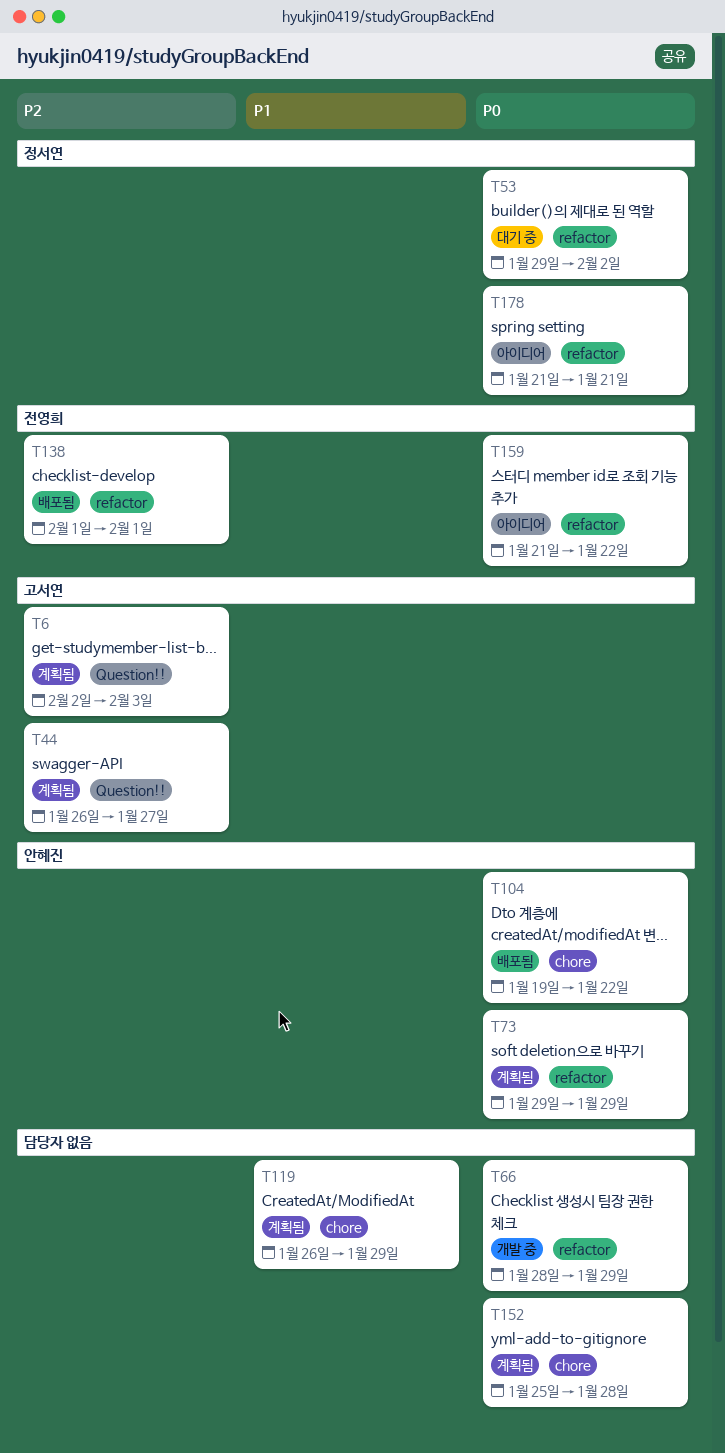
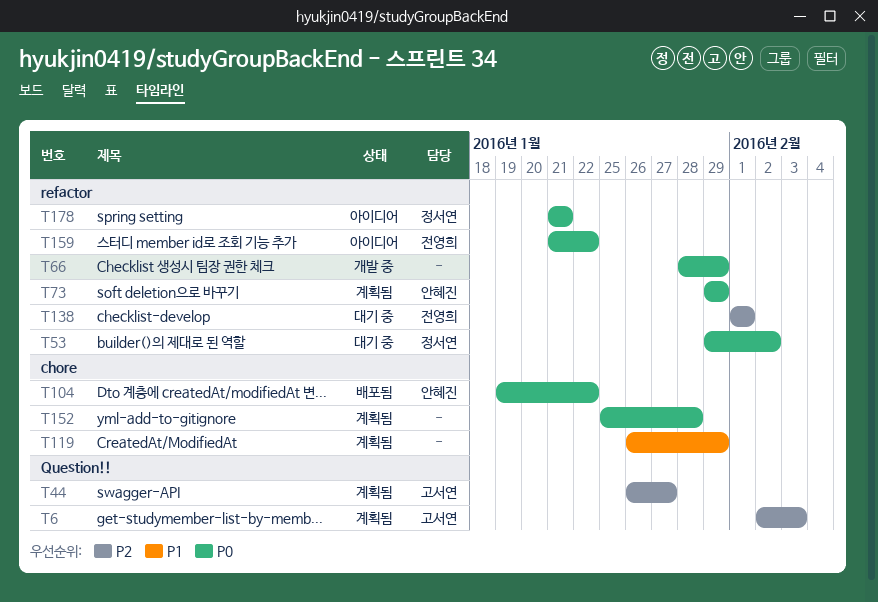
T138, status: 배포됨 -> 대기 중

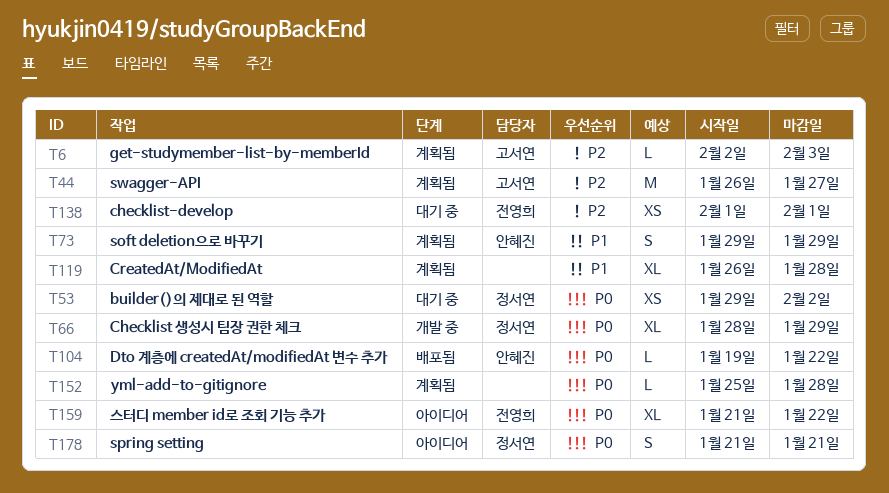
T66, owner: none -> 정서연
T73, priority: P0 -> P1
T119, due: Jan 29 -> Jan 28

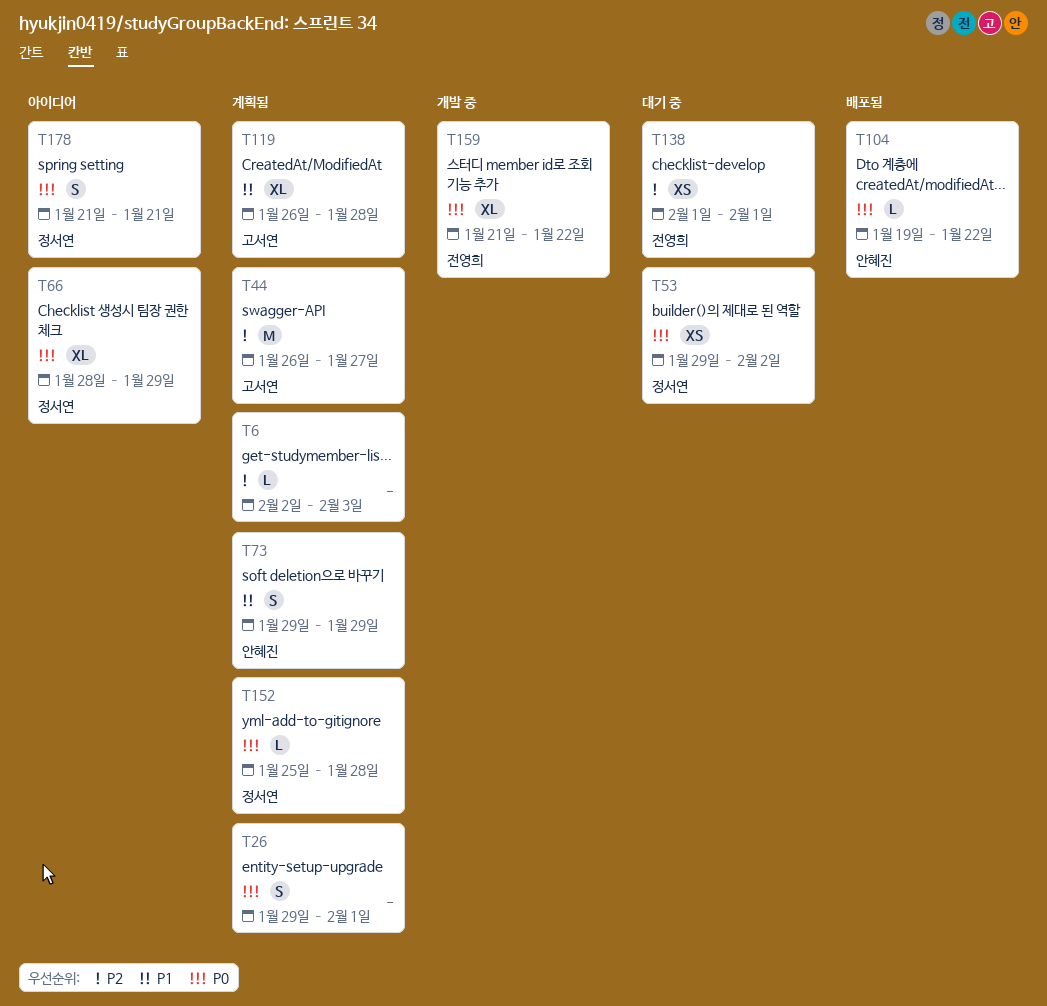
T6, owner: 고서연 -> none
T26: none -> present
T66, status: 개발 중 -> 아이디어
T119, owner: none -> 고서연
T152, owner: none -> 정서연
T159, status: 아이디어 -> 개발 중

